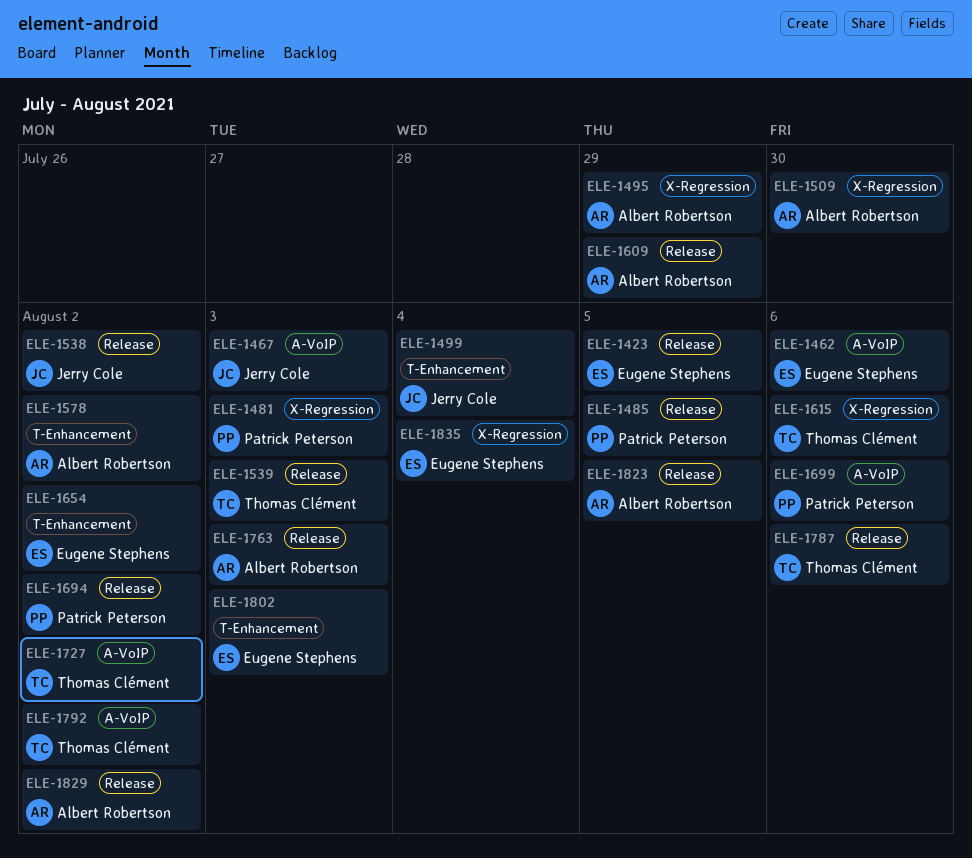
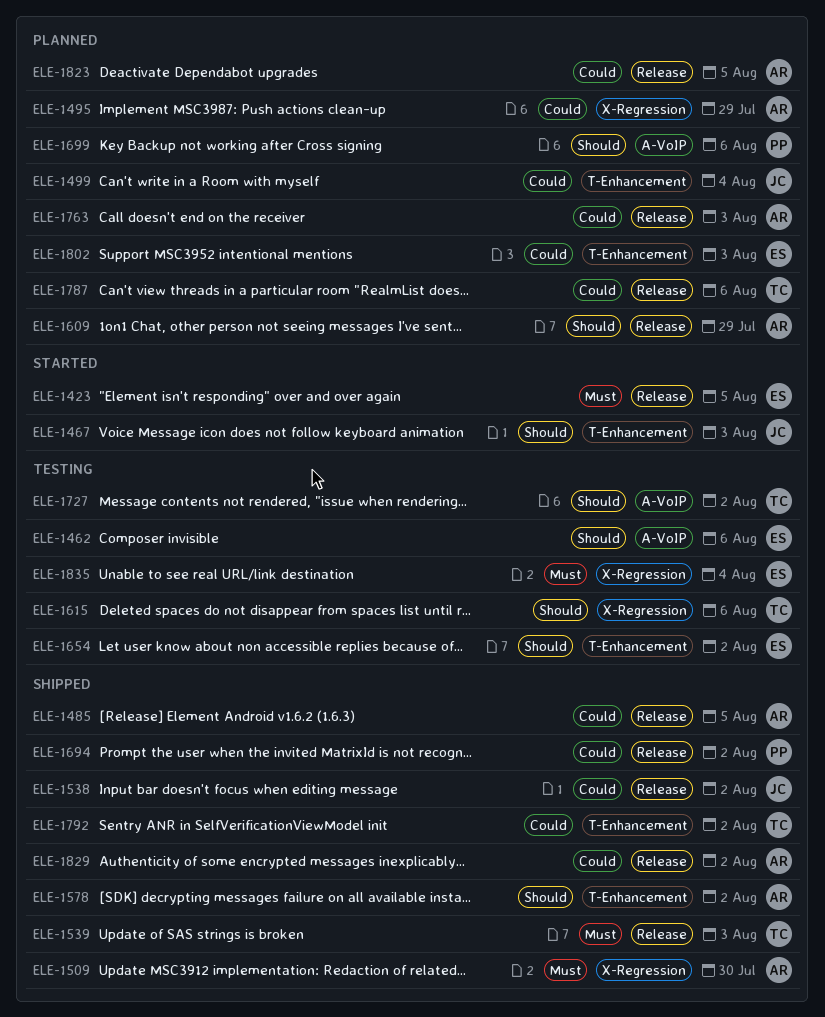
ELE-1467, label: A-VoIP -> T-Enhancement
ELE-1481: present -> none
ELE-1485, owner: Patrick Peterson -> Albert Robertson
ELE-1792, label: A-VoIP -> T-Enhancement

